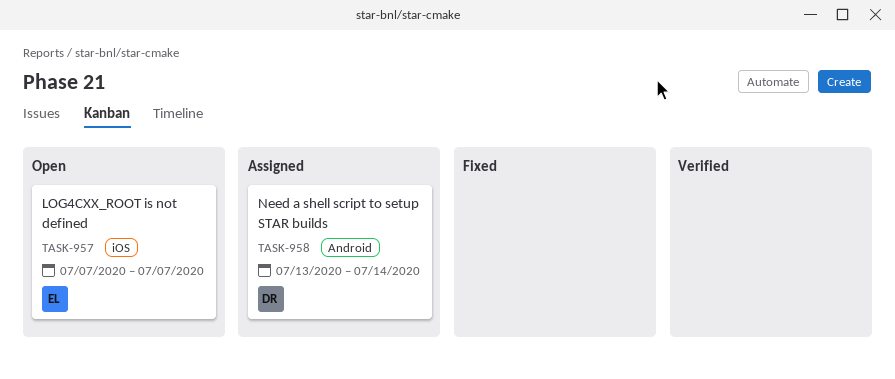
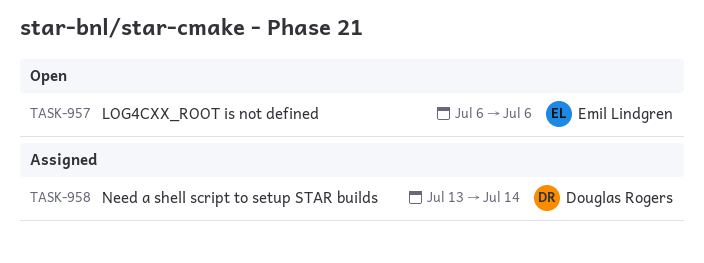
TASK-957, start: Jul 7 -> Jul 6
TASK-957, due: Jul 7 -> Jul 6

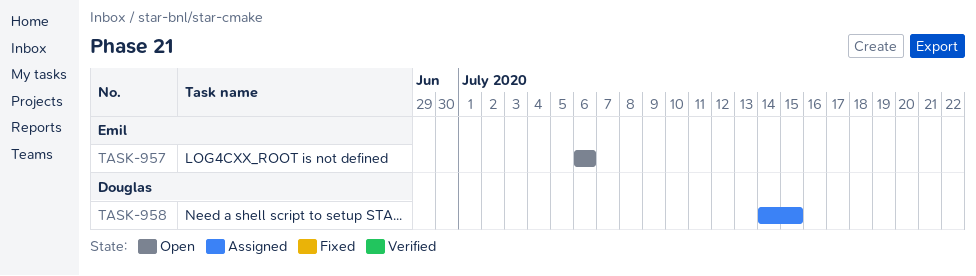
TASK-958, start: Jul 13 -> Jul 14
TASK-958, due: Jul 14 -> Jul 15

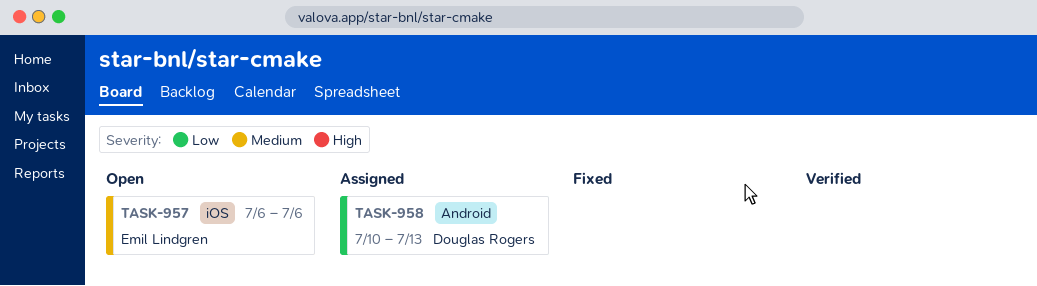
TASK-958, start: Jul 14 -> Jul 10
TASK-958, due: Jul 15 -> Jul 13

